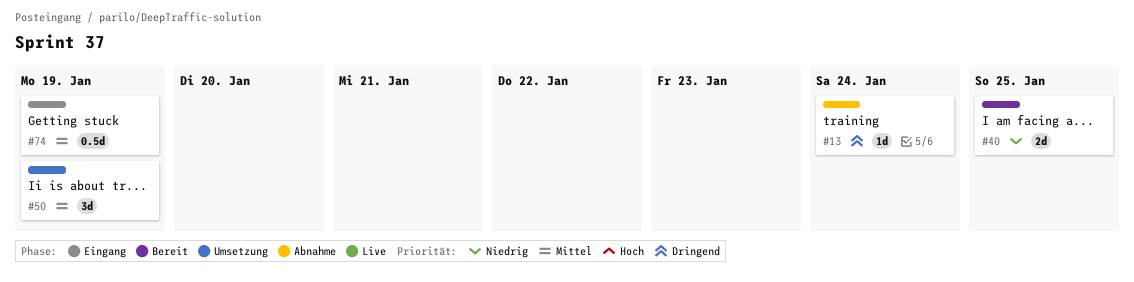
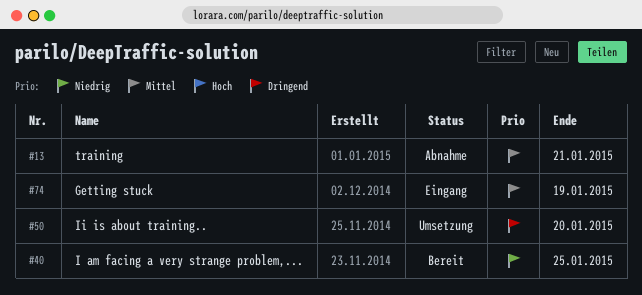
#13, priority: Dringend -> Mittel
#13, due: Jan 24 -> Jan 21
#50, priority: Mittel -> Dringend
#50, due: Jan 19 -> Jan 20

